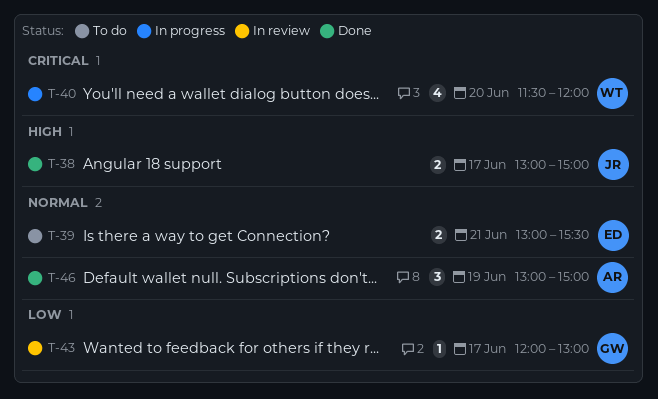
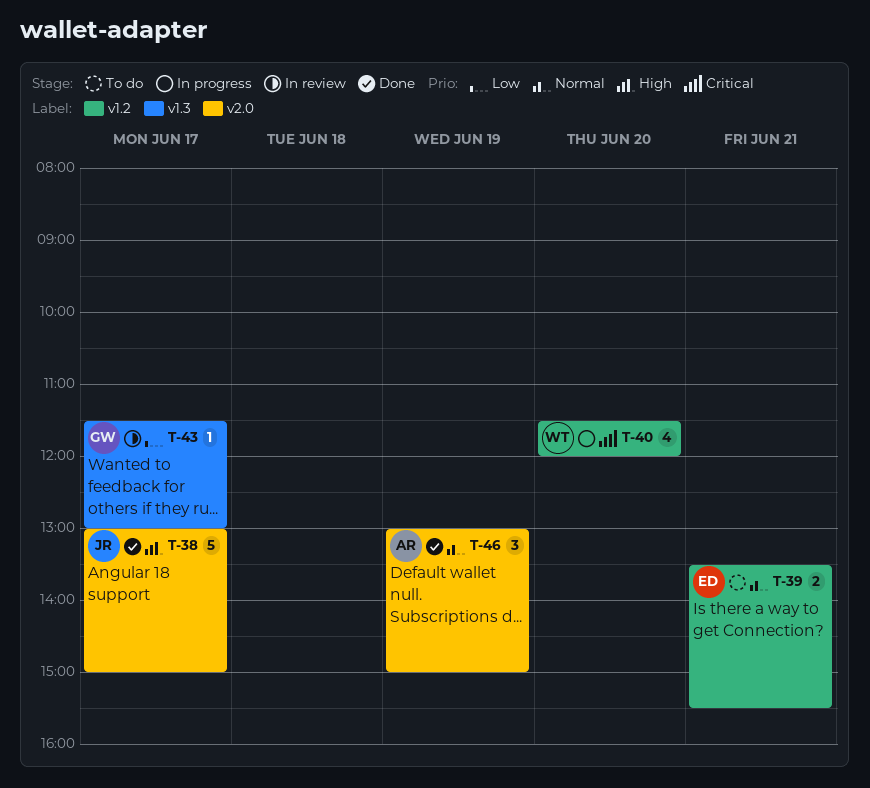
T-38, estimate: 2 -> 5
T-39, begins: 13:00 -> 13:30
T-43, begins: 12:00 -> 11:30

